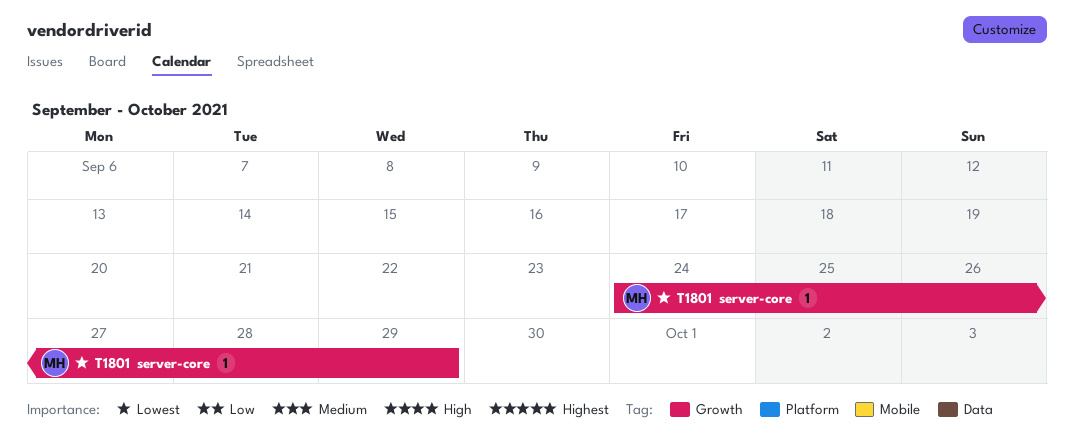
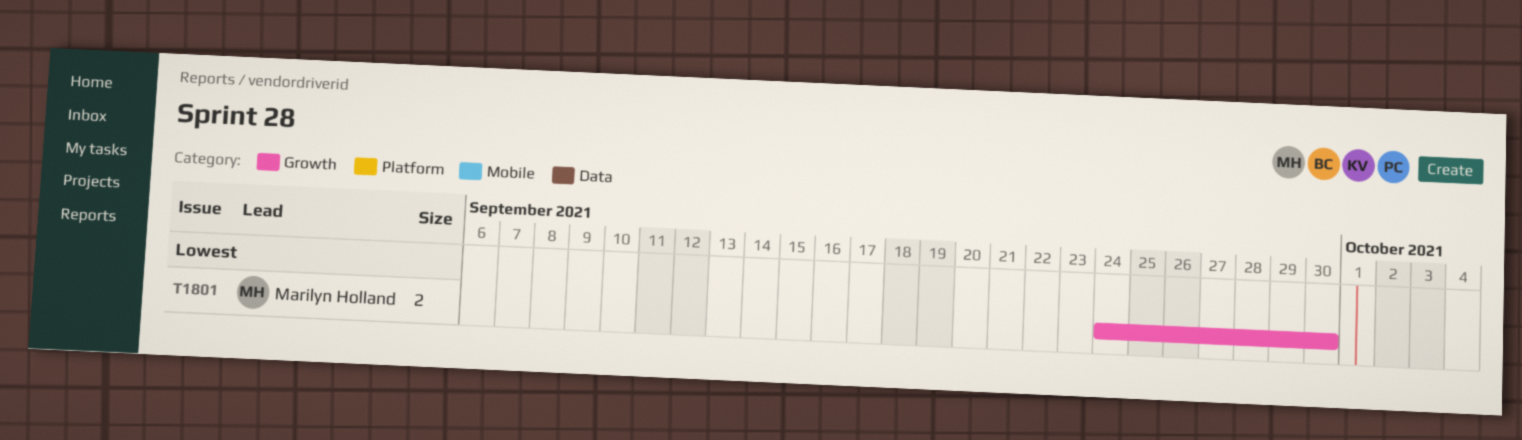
T1801, estimate: 1 -> 2
T1801, due: Sep 29 -> Sep 30

